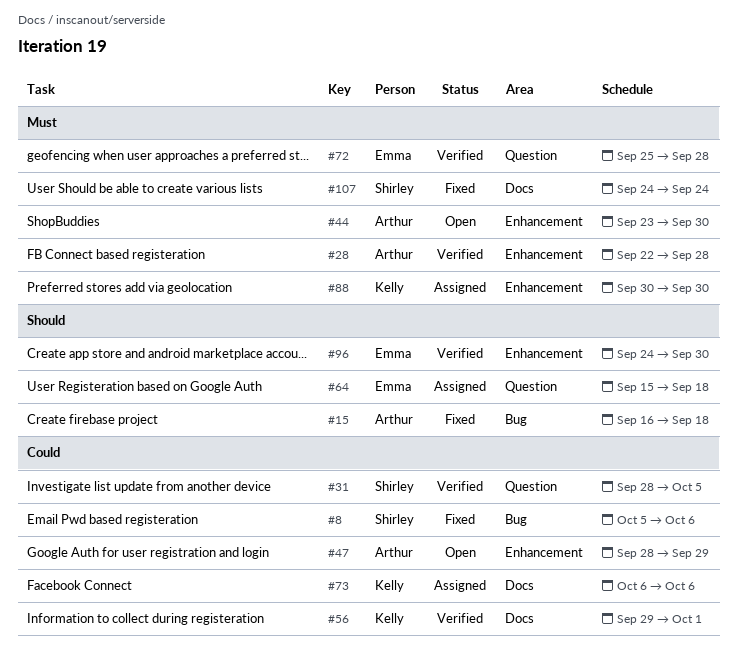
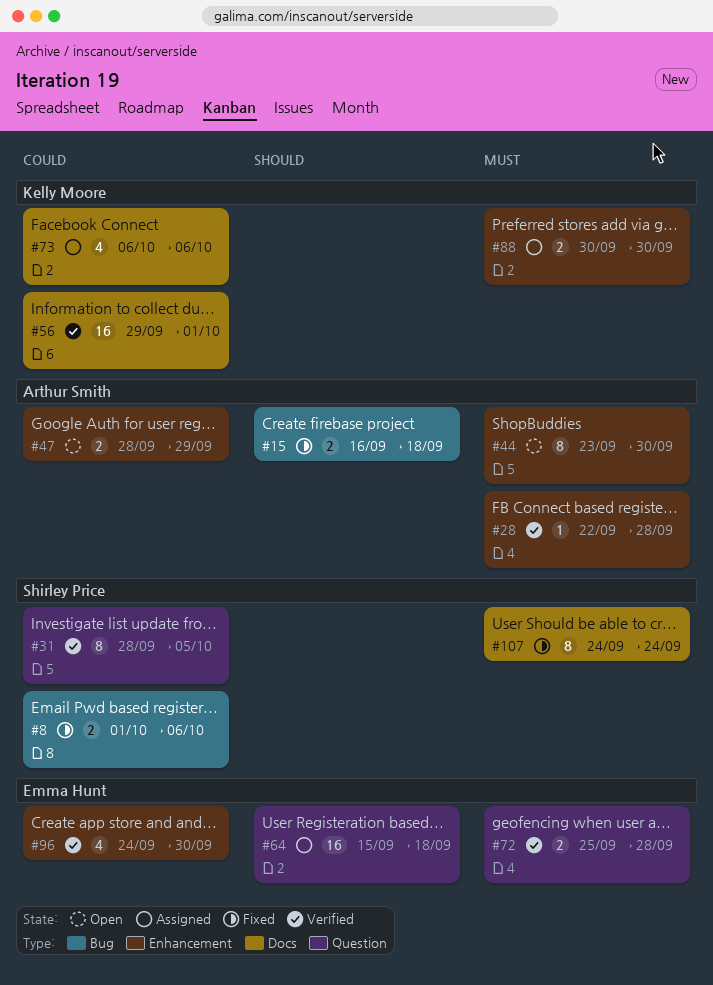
#8, start: Oct 5 -> Oct 1
#96, priority: Should -> Could

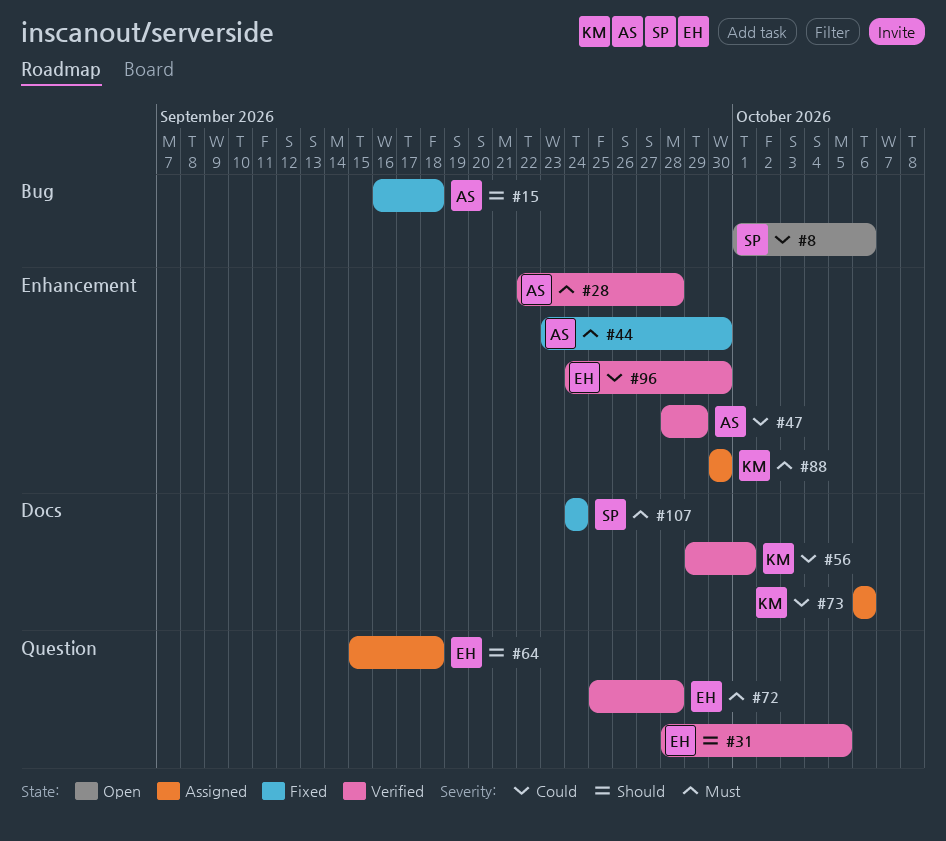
#8, status: Fixed -> Open
#31, owner: Shirley Price -> Emma Hunt
#31, priority: Could -> Should
#44, status: Open -> Fixed
#47, status: Open -> Verified

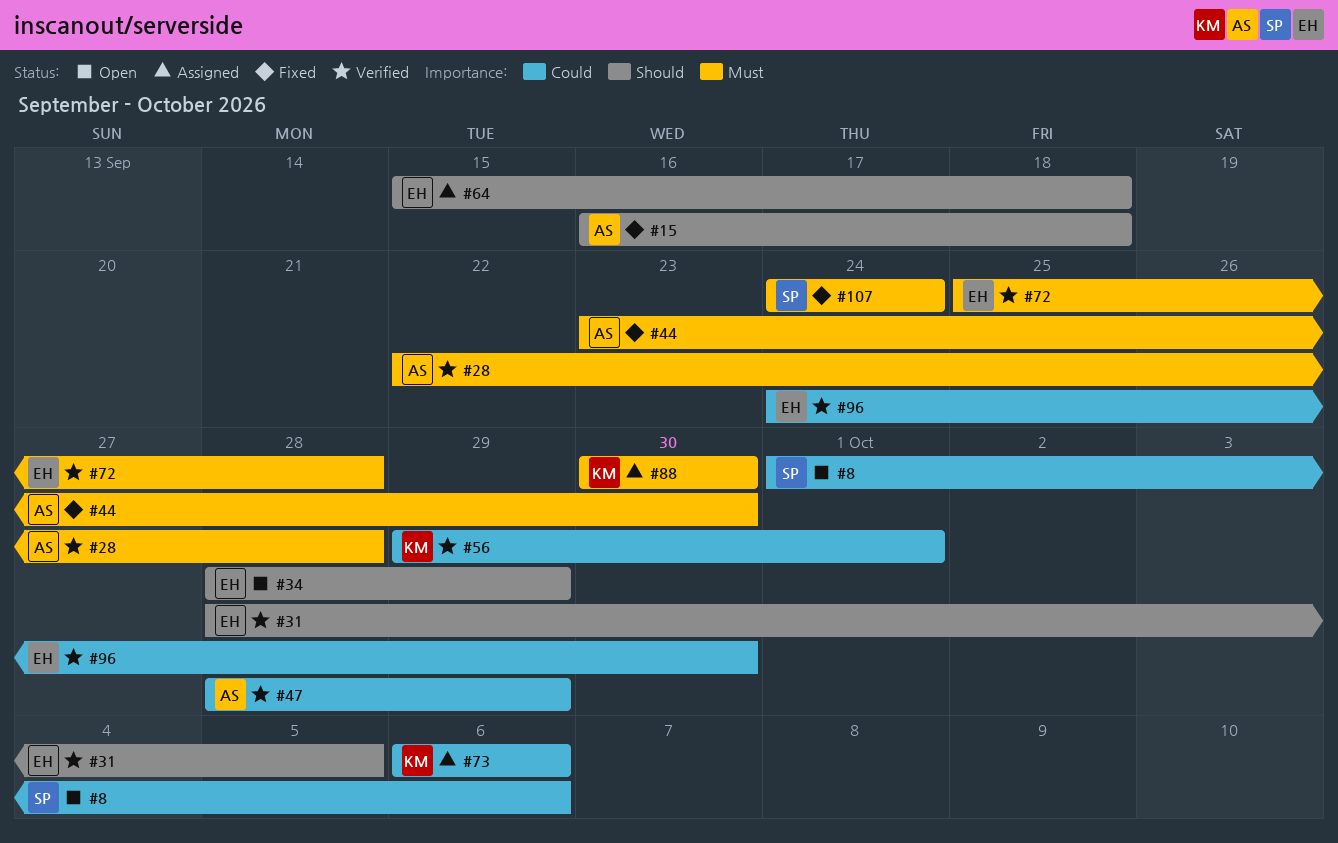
#34: none -> present

